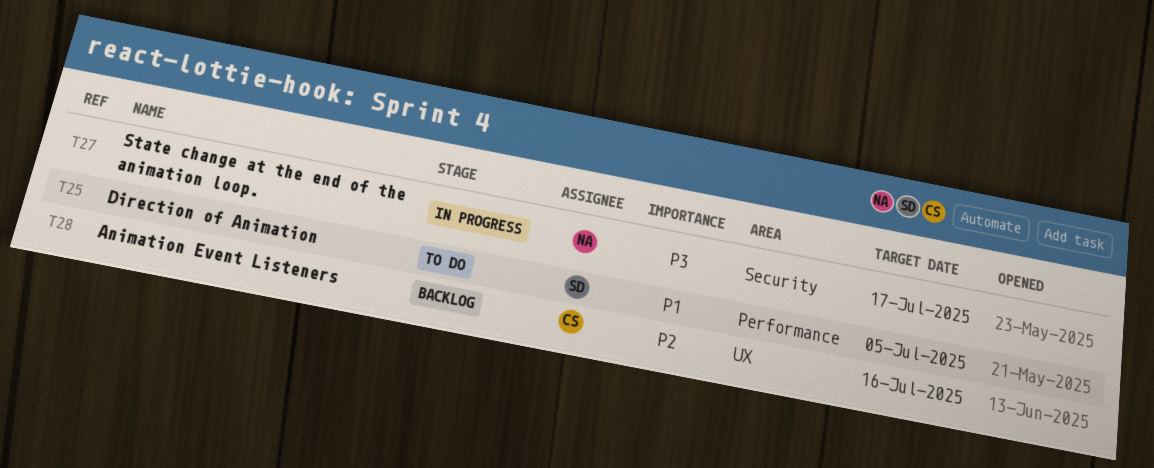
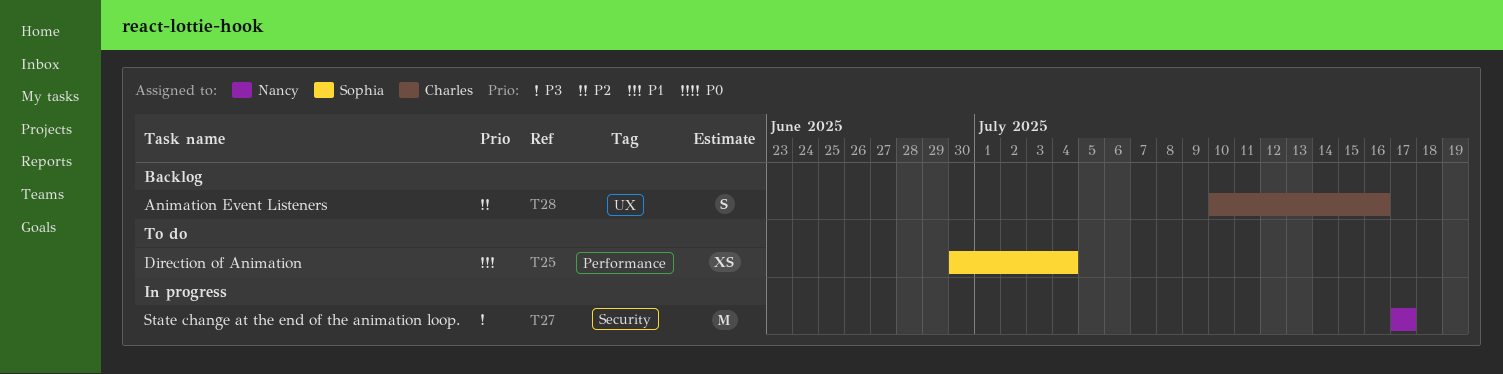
T25, due: Jul 5 -> Jul 4

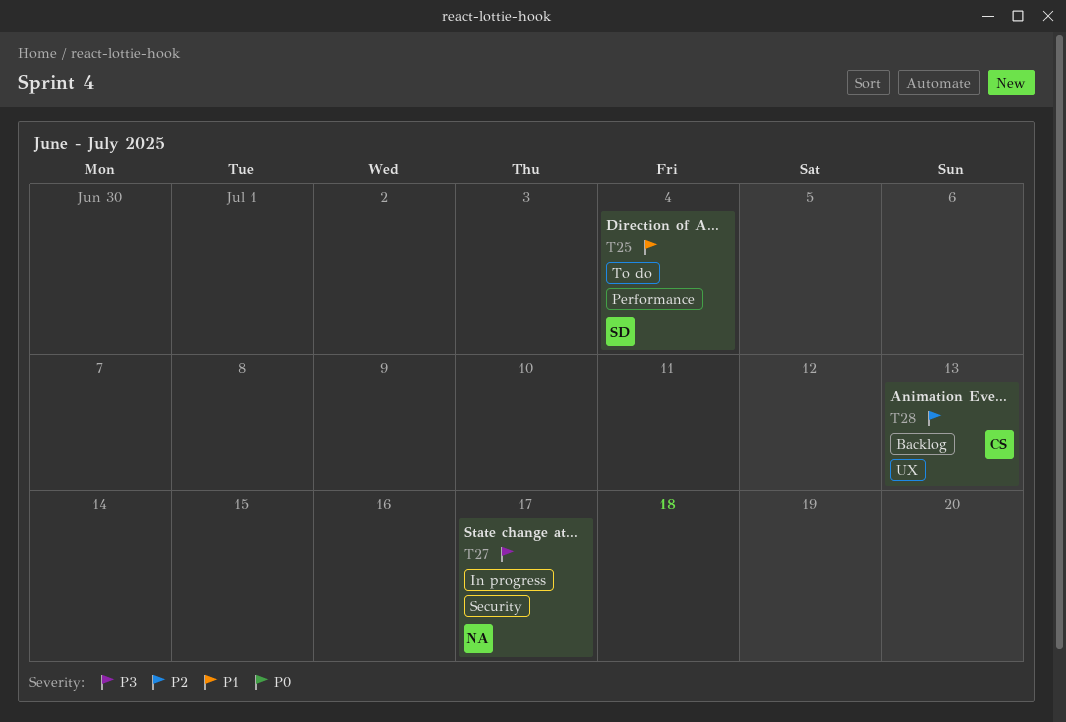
T28, due: Jul 16 -> Jul 13

